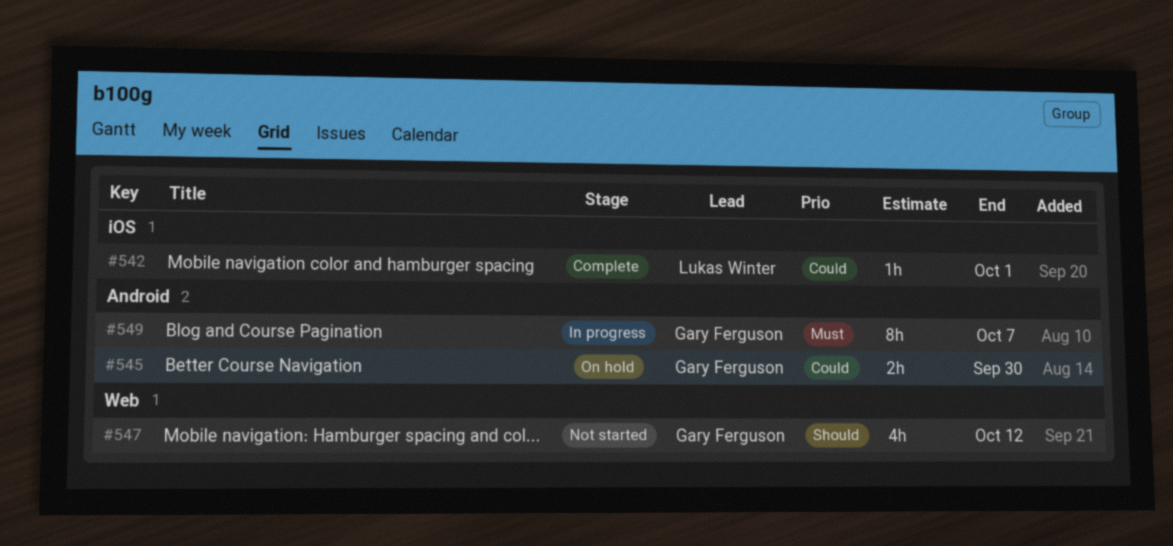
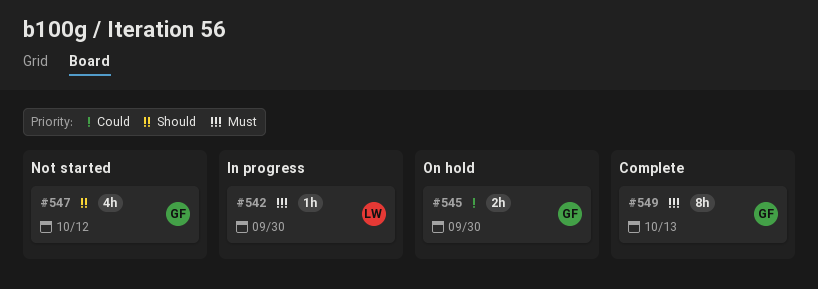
#542, status: Complete -> In progress
#542, priority: Could -> Must
#542, due: Oct 1 -> Sep 30
#549, status: In progress -> Complete
#549, due: Oct 7 -> Oct 13

